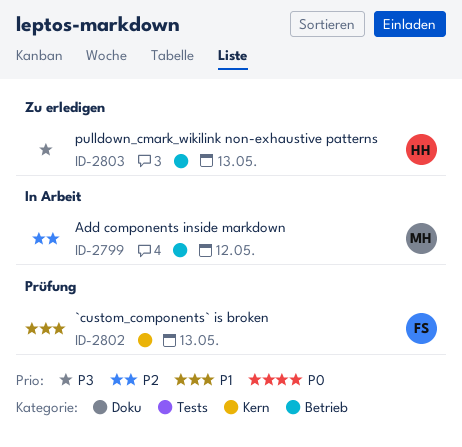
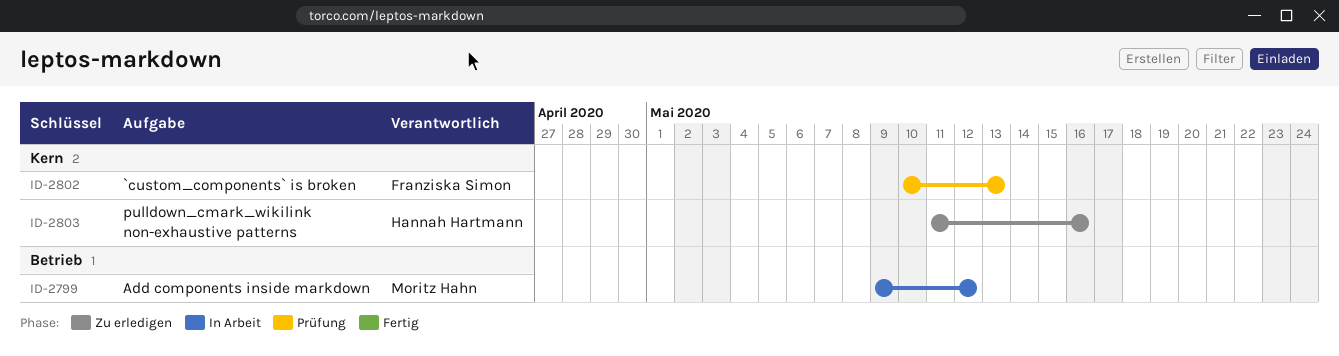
ID-2803, label: Betrieb -> Kern
ID-2803, due: May 13 -> May 16

